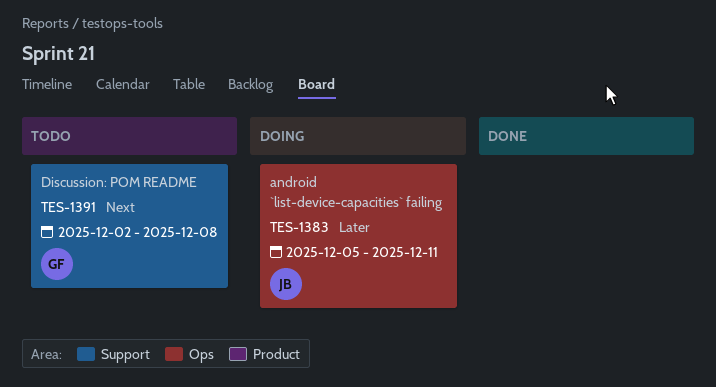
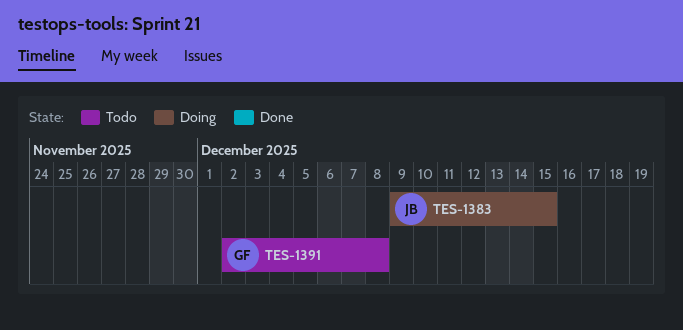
TES-1383, start: Dec 5 -> Dec 9
TES-1383, due: Dec 11 -> Dec 15

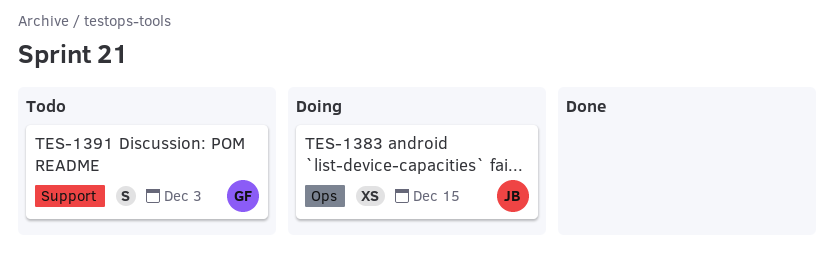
TES-1391, due: Dec 8 -> Dec 3

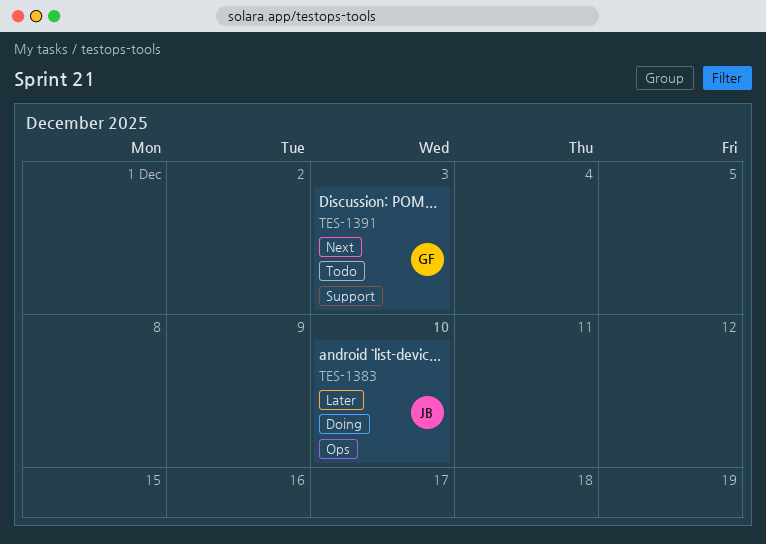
TES-1383, due: Dec 15 -> Dec 10

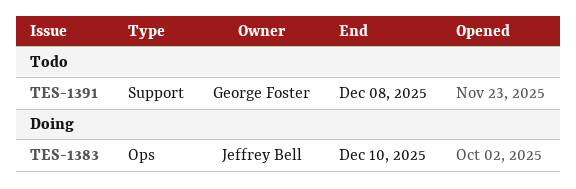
TES-1391, due: Dec 3 -> Dec 8

